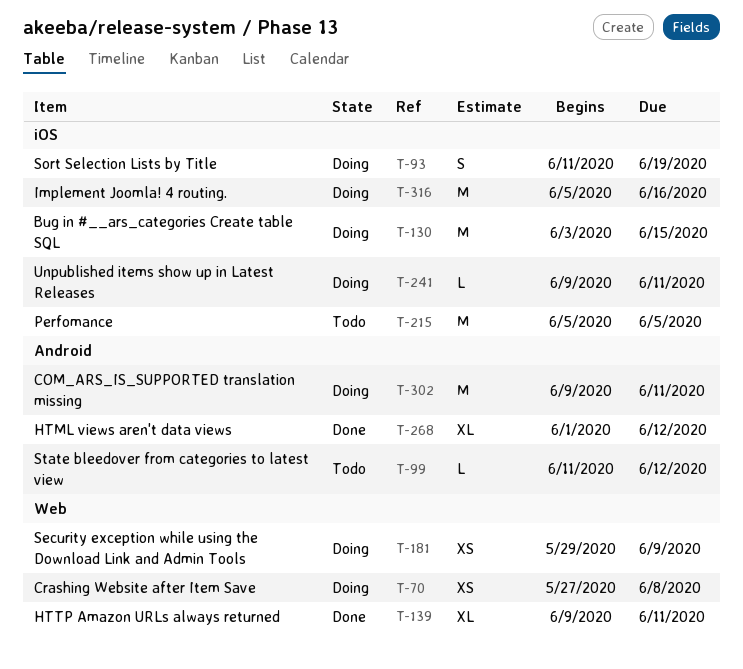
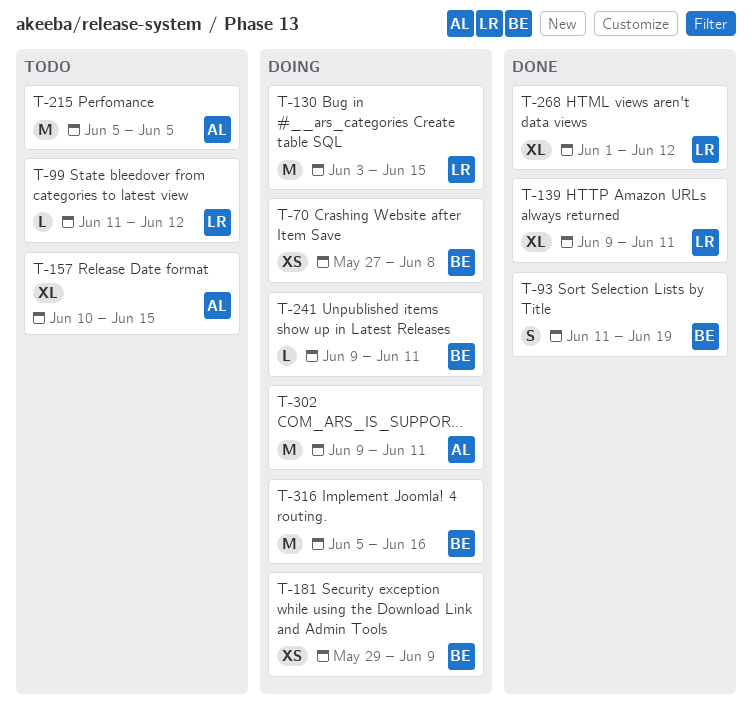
T-93, status: Doing -> Done
T-157: none -> present

